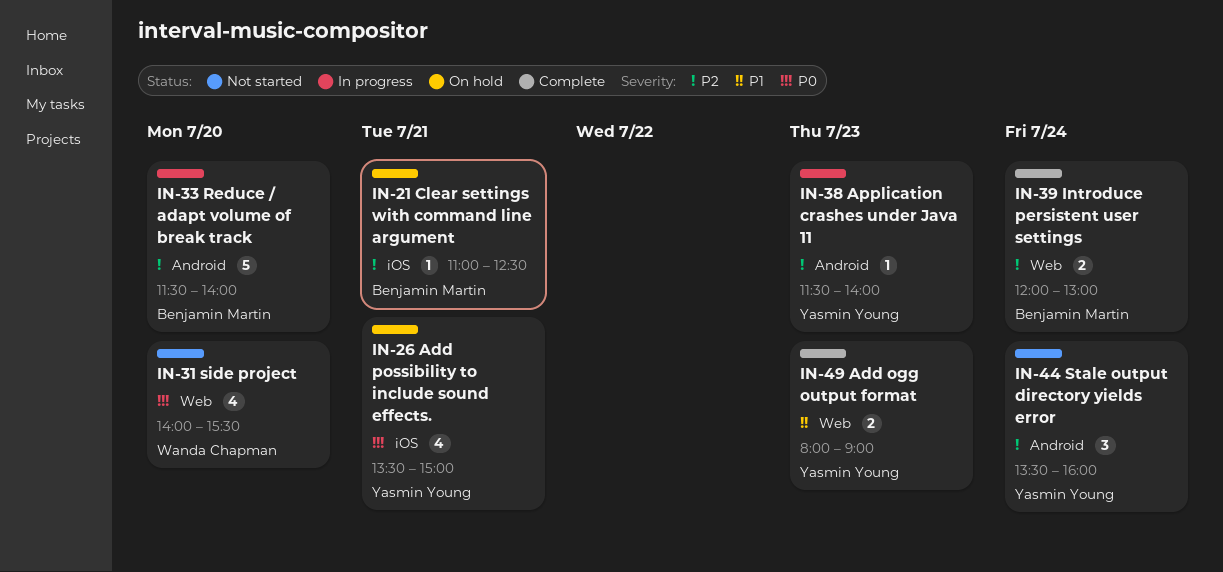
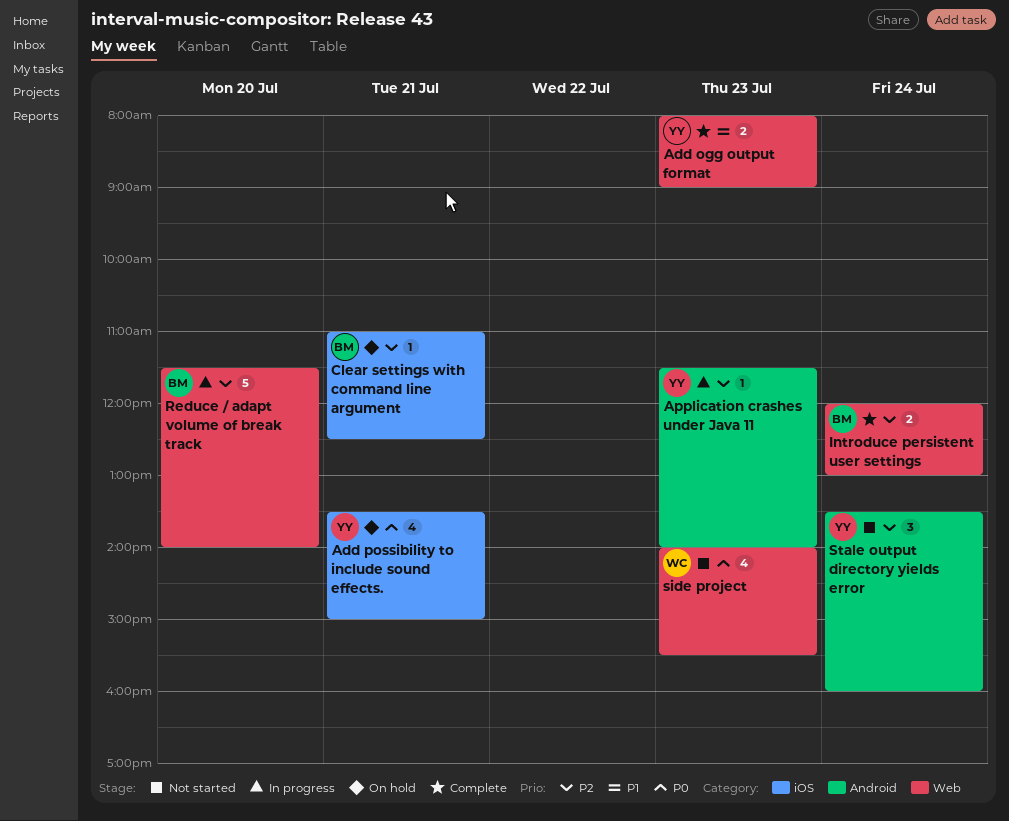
Reduce / adapt volume of break track, label: Android -> Web
side project, day: Jul 20 -> Jul 23

